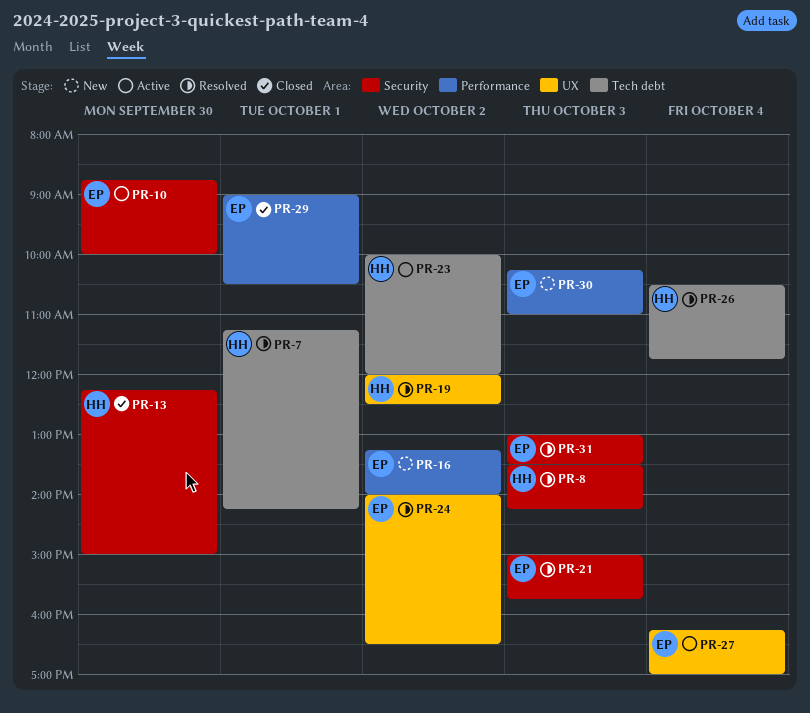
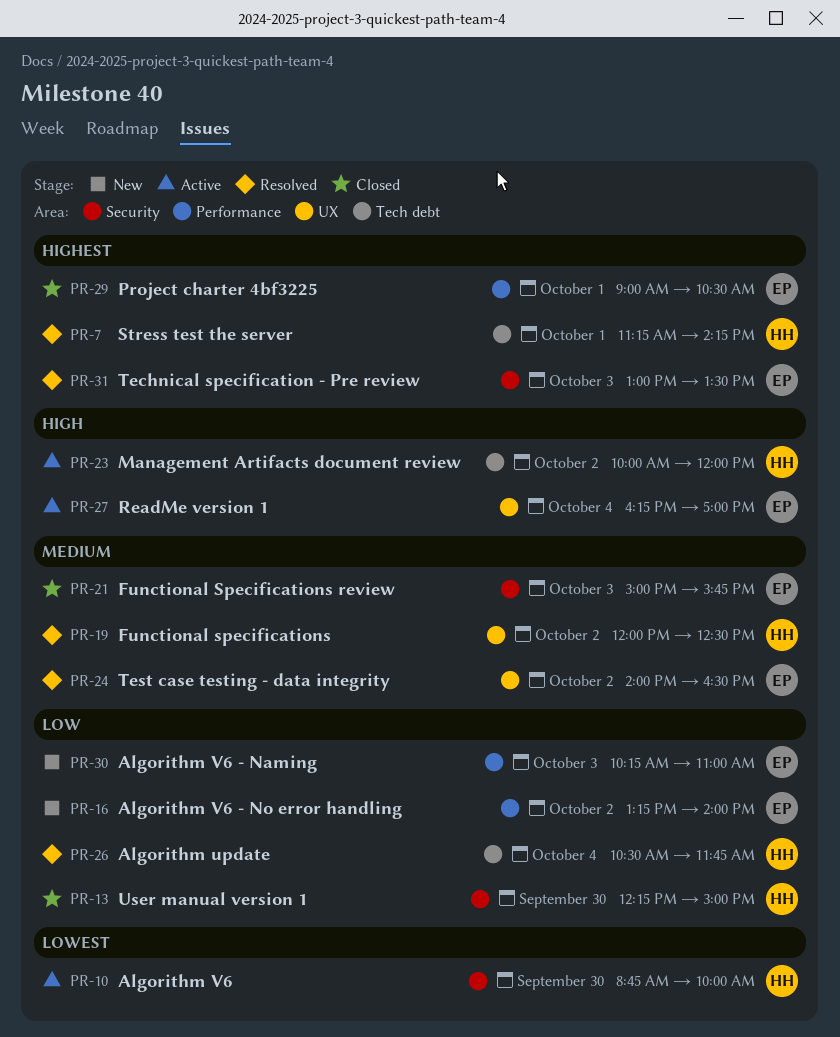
PR-8: present -> none
PR-10, owner: EP -> HH
PR-21, status: Resolved -> Closed

